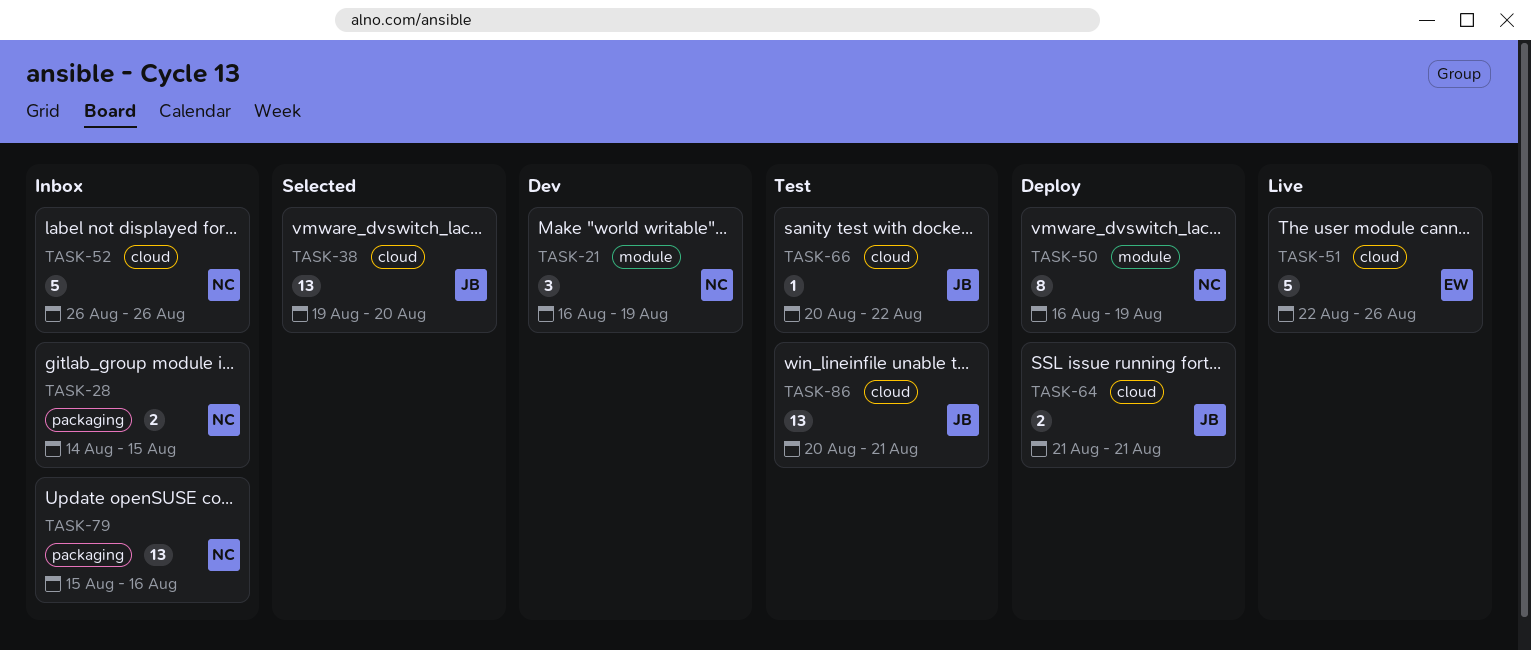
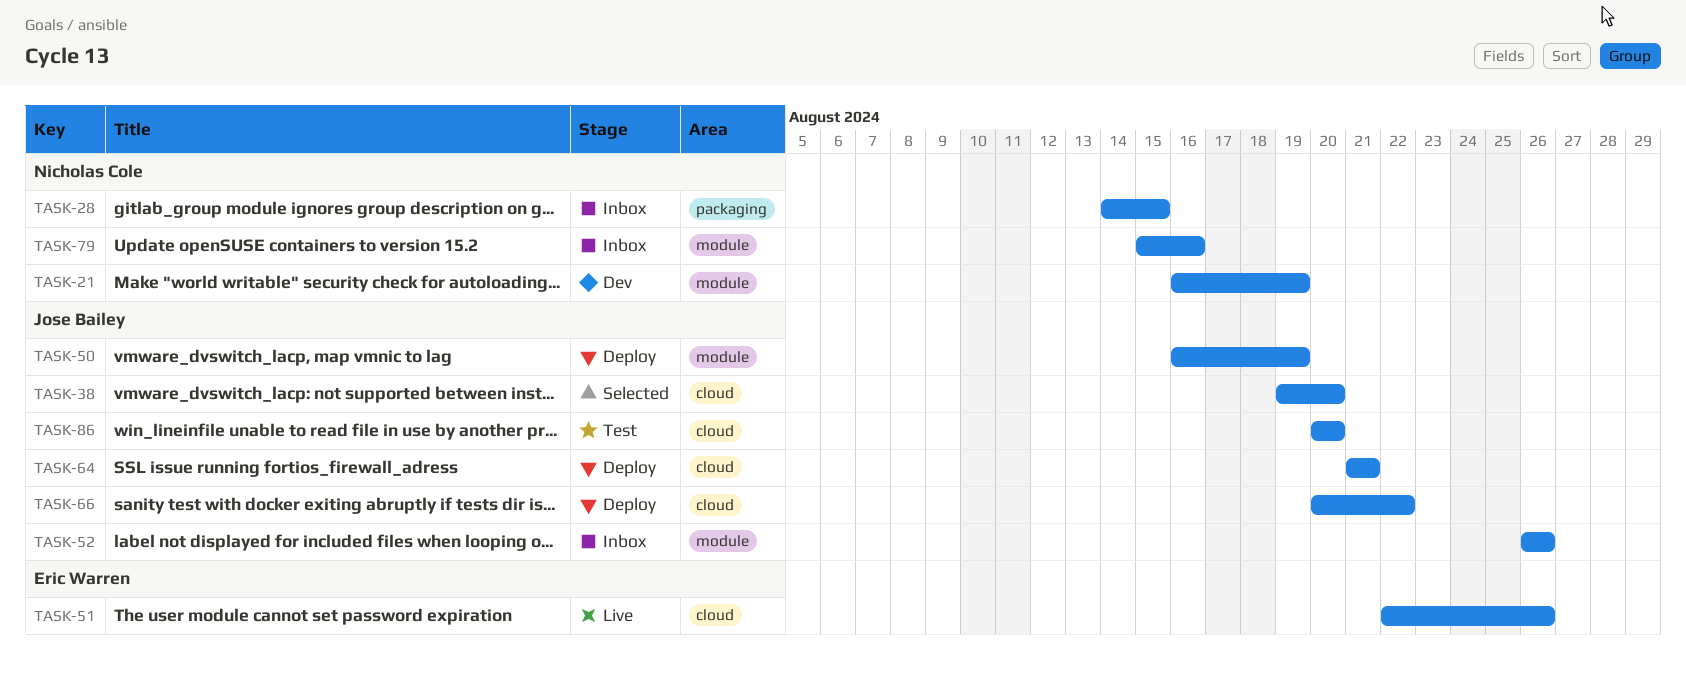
TASK-50, owner: Nicholas Cole -> Jose Bailey
TASK-52, owner: Nicholas Cole -> Jose Bailey
TASK-52, label: cloud -> module
TASK-66, status: Test -> Deploy
TASK-79, label: packaging -> module
TASK-86, due: Aug 21 -> Aug 20

